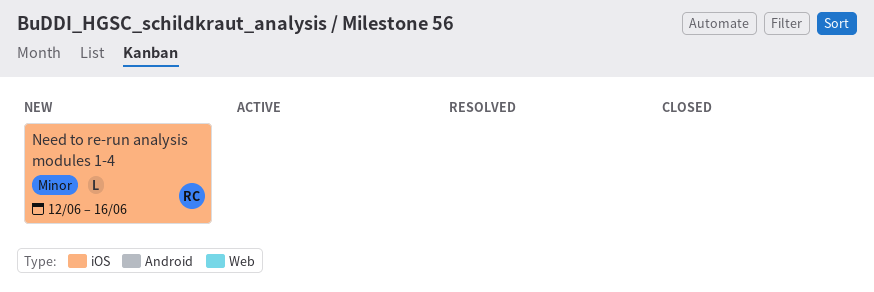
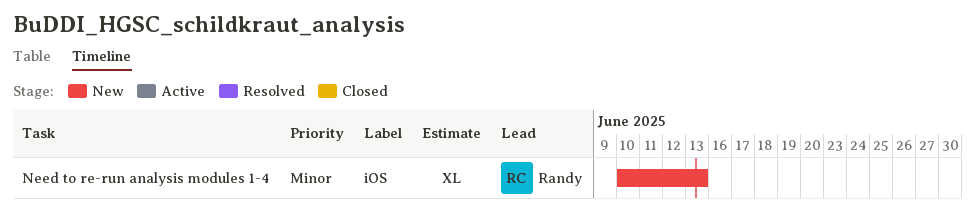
Need to re-run analysis modules 1-4, estimate: L -> XL
Need to re-run analysis modules 1-4, start: Jun 12 -> Jun 10
Need to re-run analysis modules 1-4, due: Jun 16 -> Jun 13

